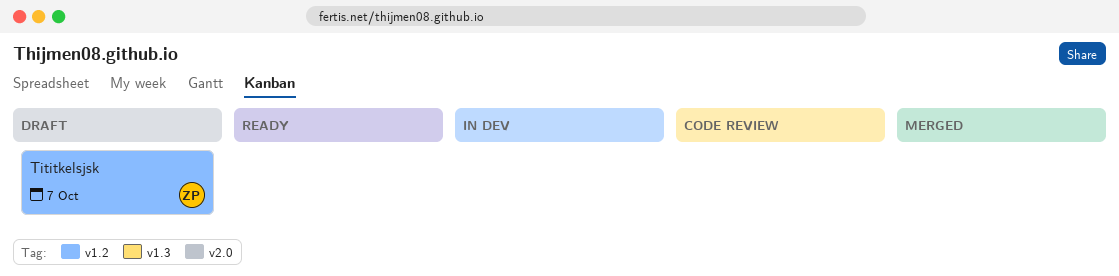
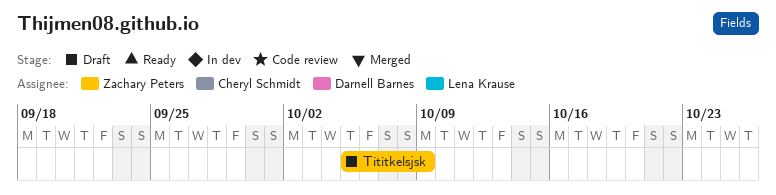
Tititkelsjsk, due: Oct 7 -> Oct 9

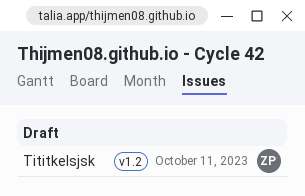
Tititkelsjsk, due: Oct 9 -> Oct 11

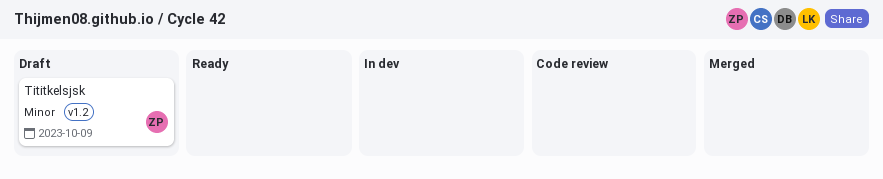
Tititkelsjsk, due: Oct 11 -> Oct 9

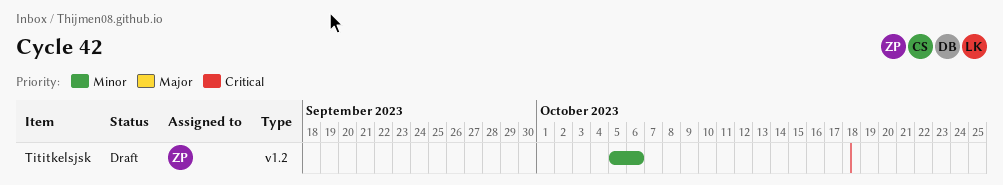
Tititkelsjsk, due: Oct 9 -> Oct 6

